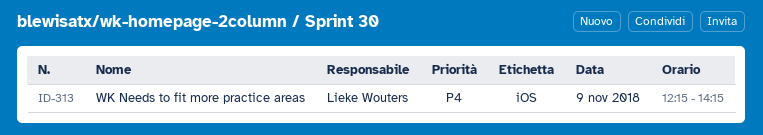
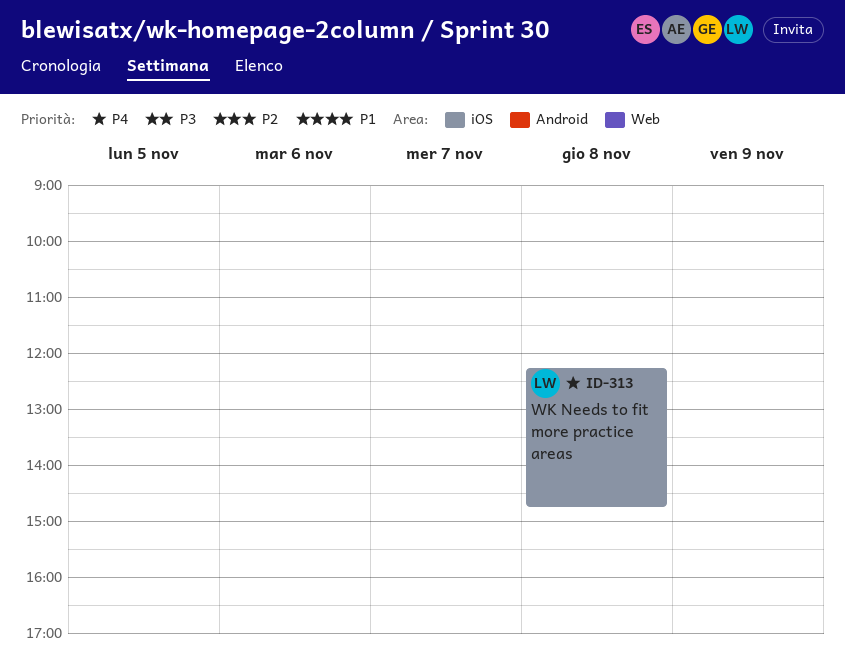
ID-313, day: Nov 9 -> Nov 8
ID-313, ends: 14:15 -> 14:45

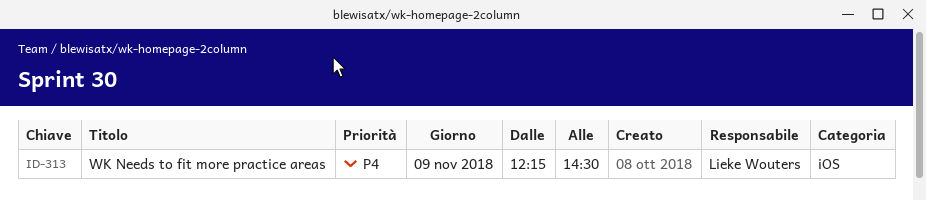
ID-313, day: Nov 8 -> Nov 9
ID-313, ends: 14:45 -> 14:30

